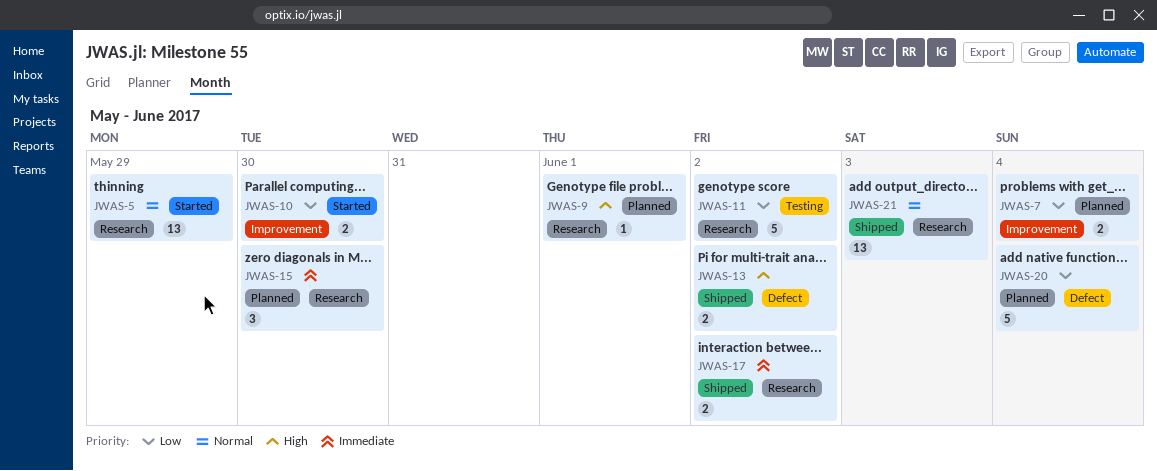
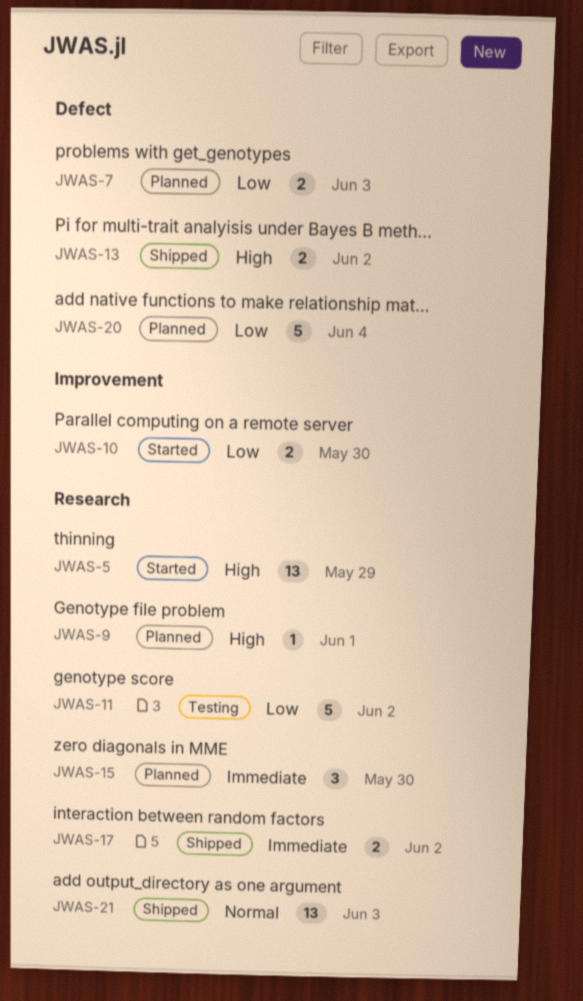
JWAS-5, priority: Normal -> High
JWAS-7, label: Improvement -> Defect
JWAS-7, due: Jun 4 -> Jun 3

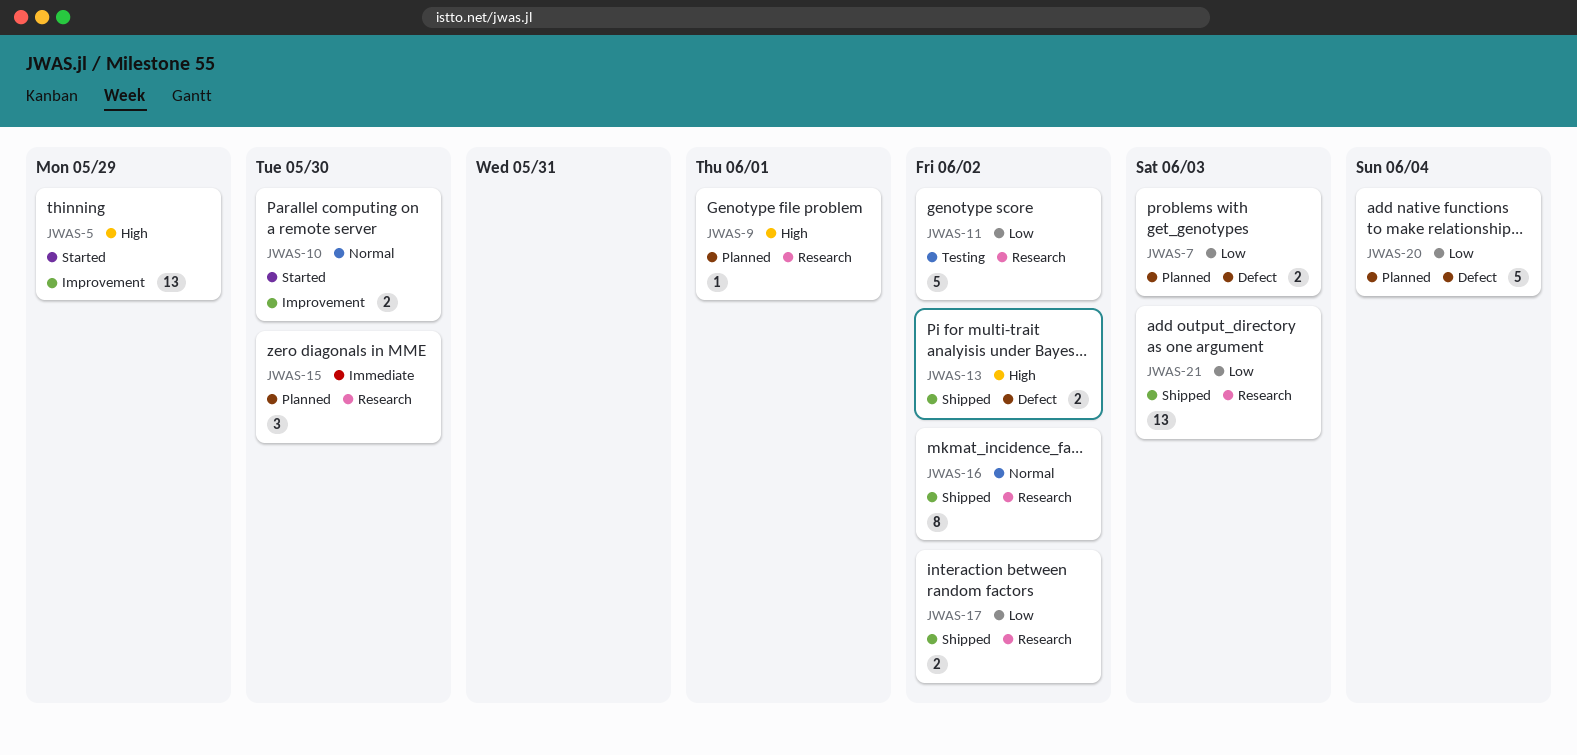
JWAS-5, label: Research -> Improvement
JWAS-10, priority: Low -> Normal
JWAS-16: none -> present
JWAS-17, priority: Immediate -> Low
JWAS-21, priority: Normal -> Low

